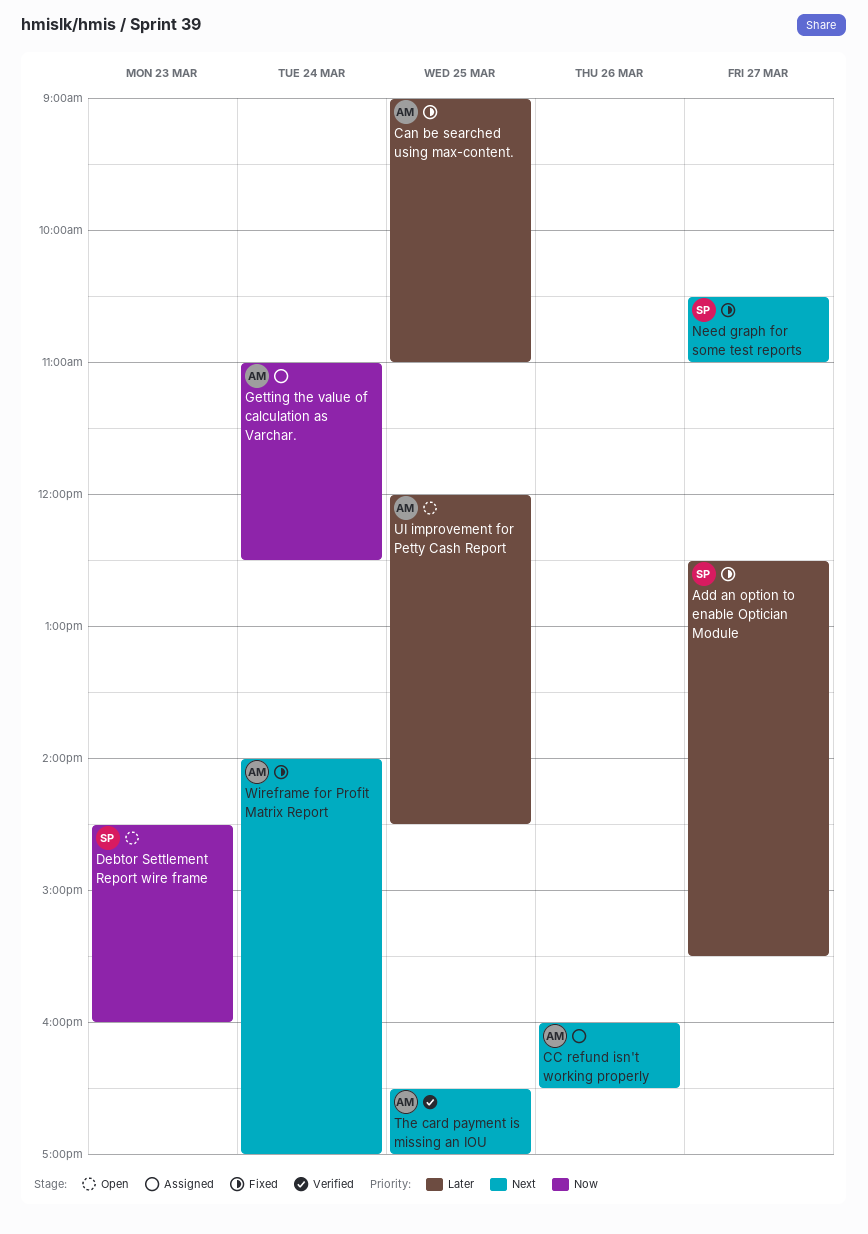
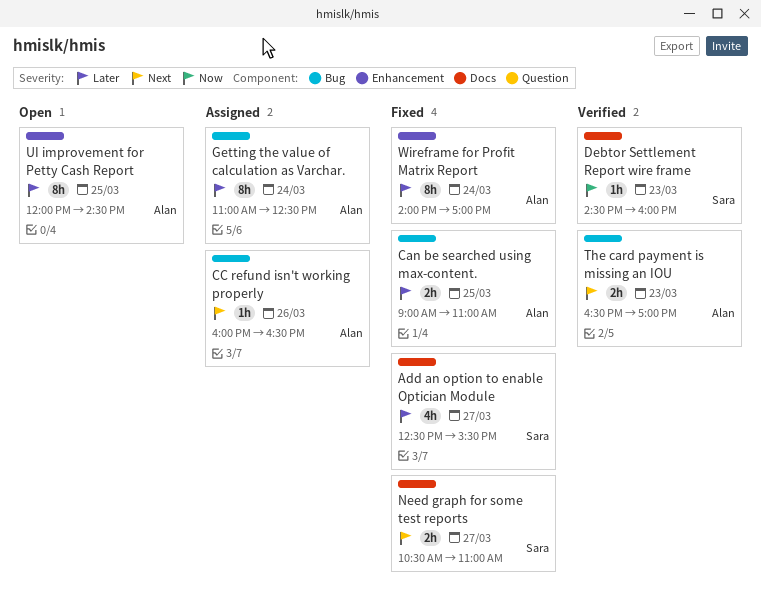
Debtor Settlement Report wire frame, status: Open -> Verified
Getting the value of calculation as Varchar., priority: Now -> Later
The card payment is missing an IOU, day: Mar 25 -> Mar 23
Wireframe for Profit Matrix Report, priority: Next -> Later

